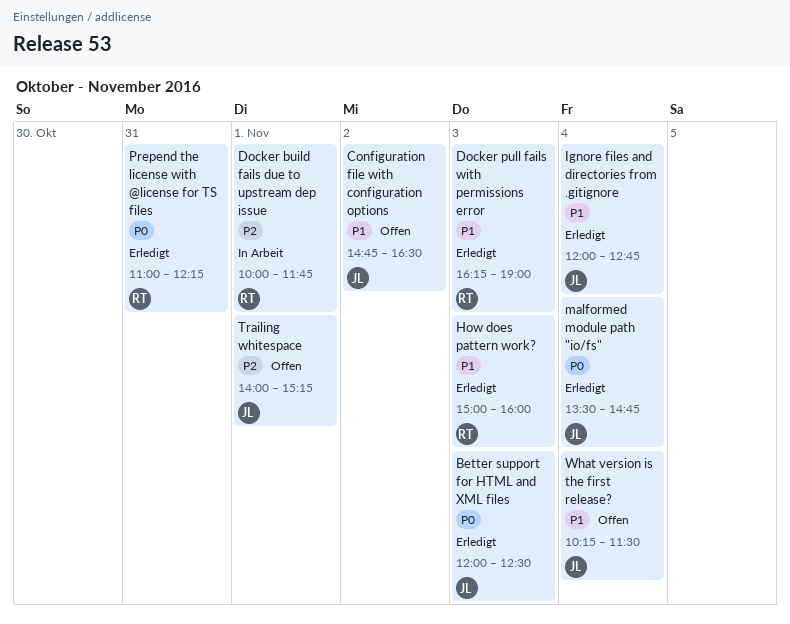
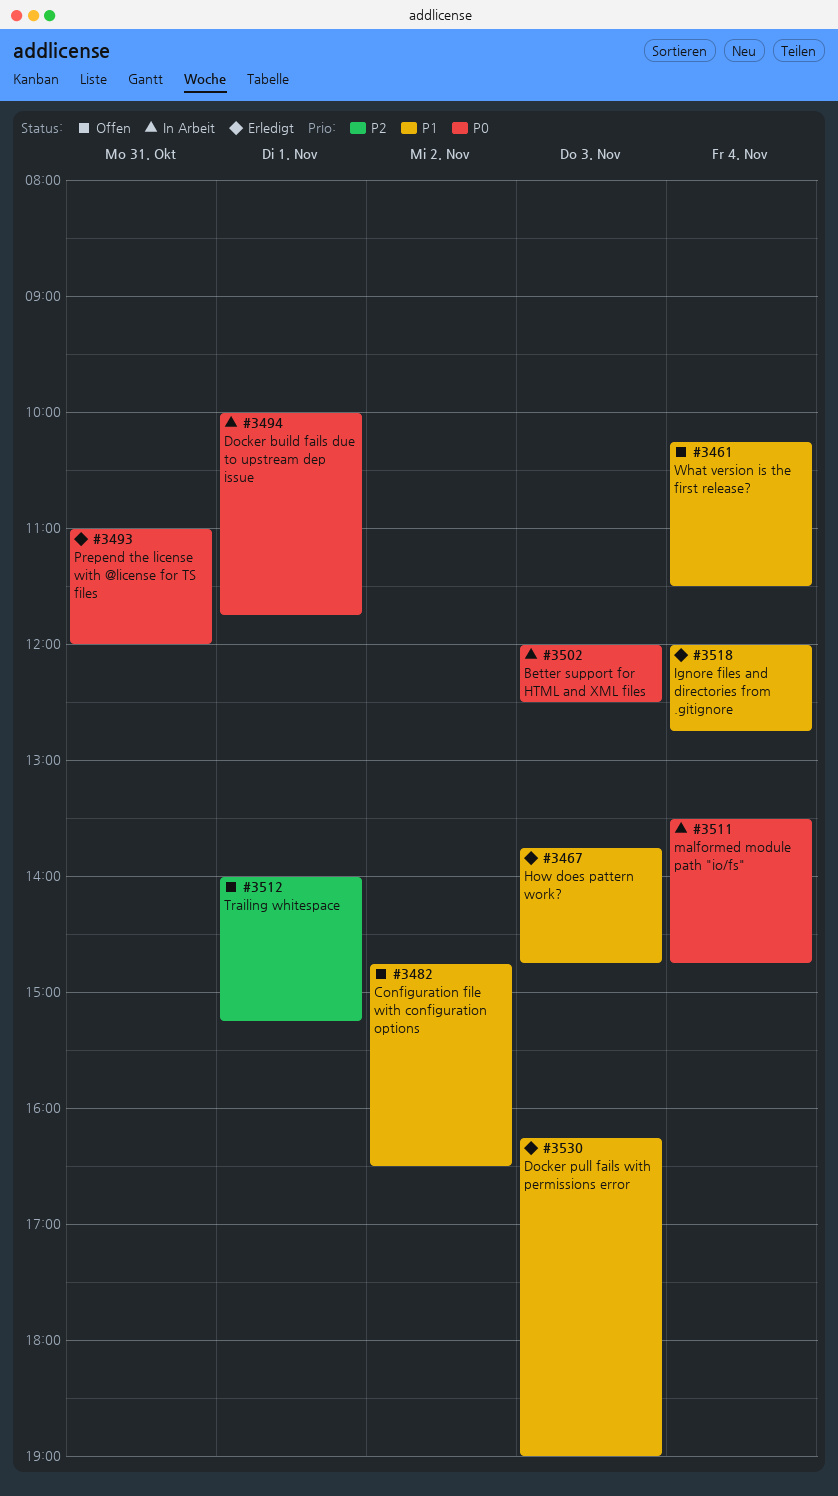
Better support for HTML and XML files, status: Erledigt -> In Arbeit
Docker build fails due to upstream dep issue, priority: P2 -> P0
How does pattern work?, begins: 15:00 -> 13:45
How does pattern work?, ends: 16:00 -> 14:45
malformed module path "io/fs", status: Erledigt -> In Arbeit
Prepend the license with @license for TS files, ends: 12:15 -> 12:00

